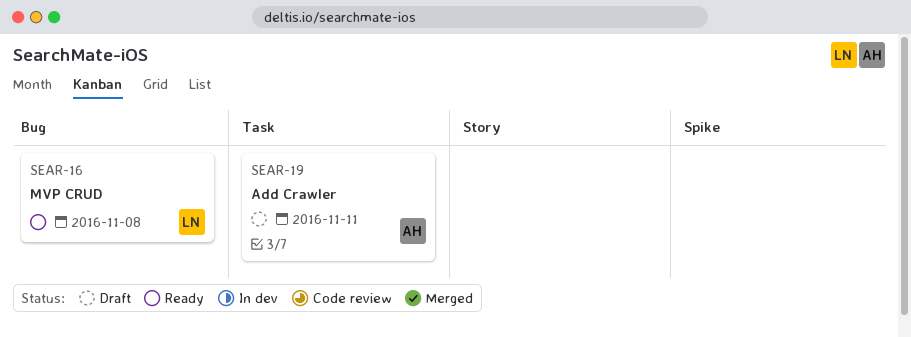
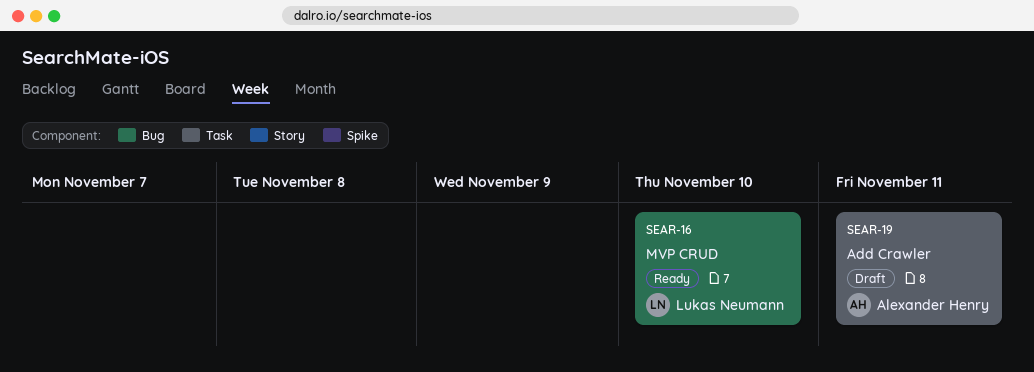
SEAR-16, due: Nov 8 -> Nov 10

